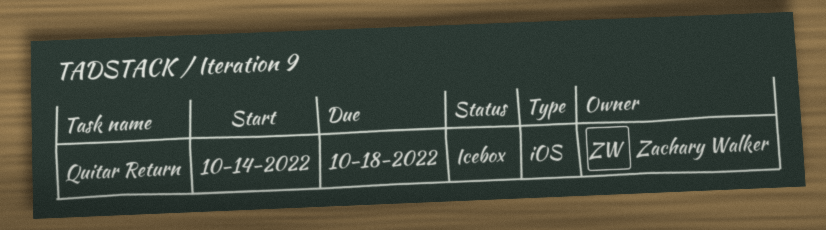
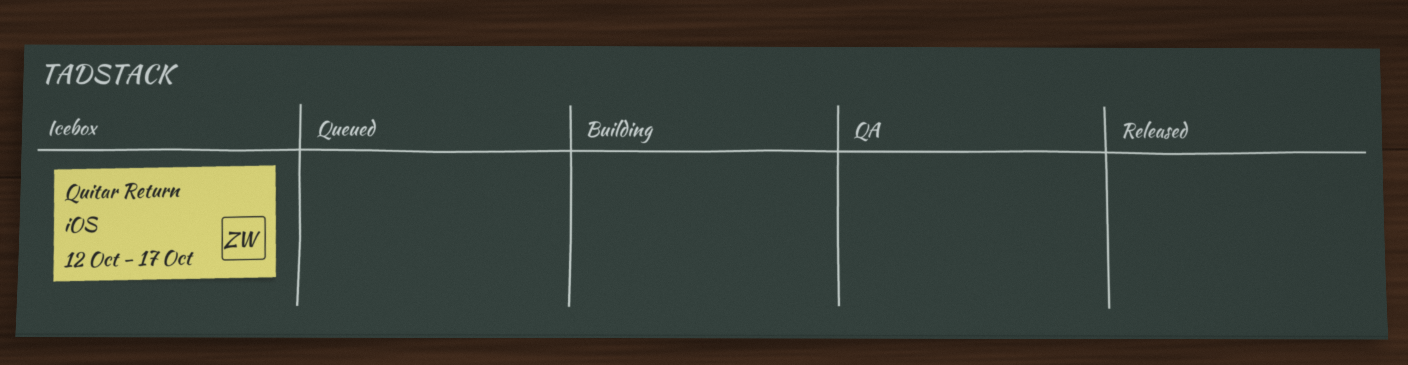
Quitar Return, start: Oct 14 -> Oct 12
Quitar Return, due: Oct 18 -> Oct 17

